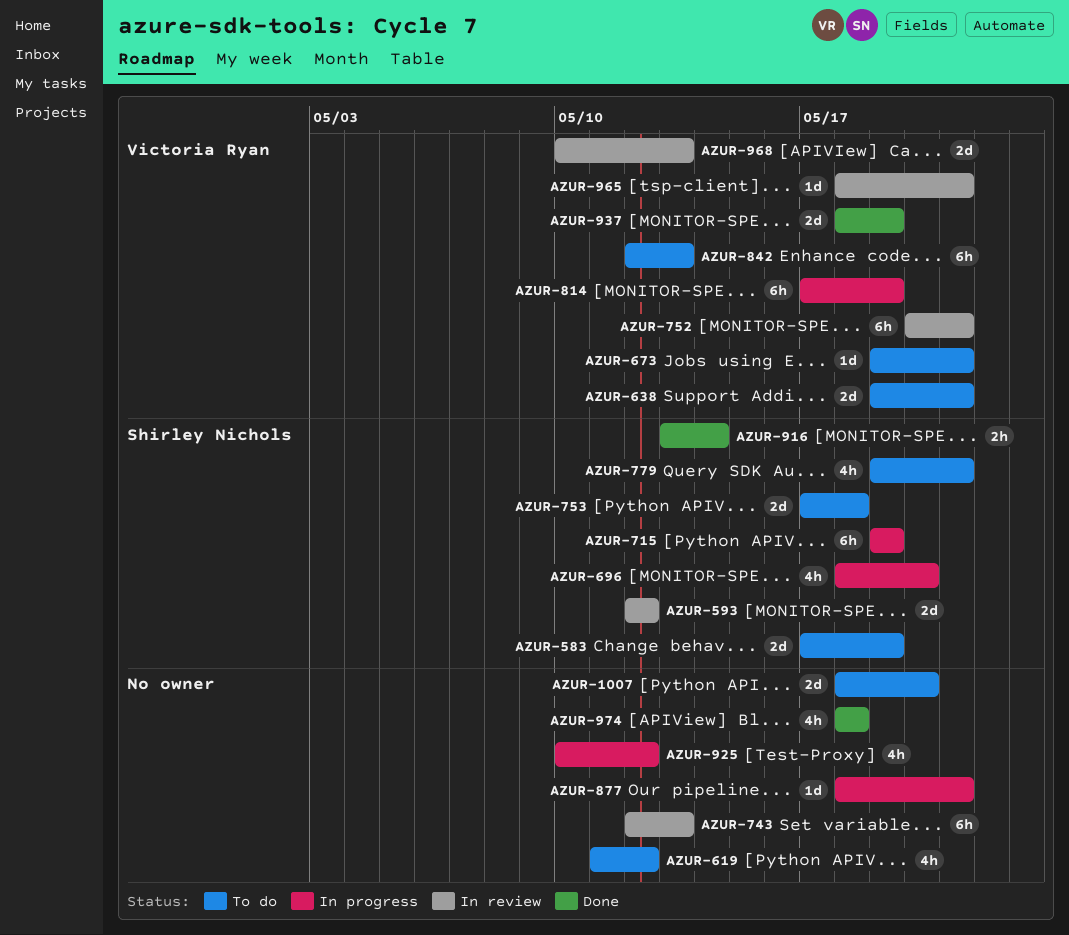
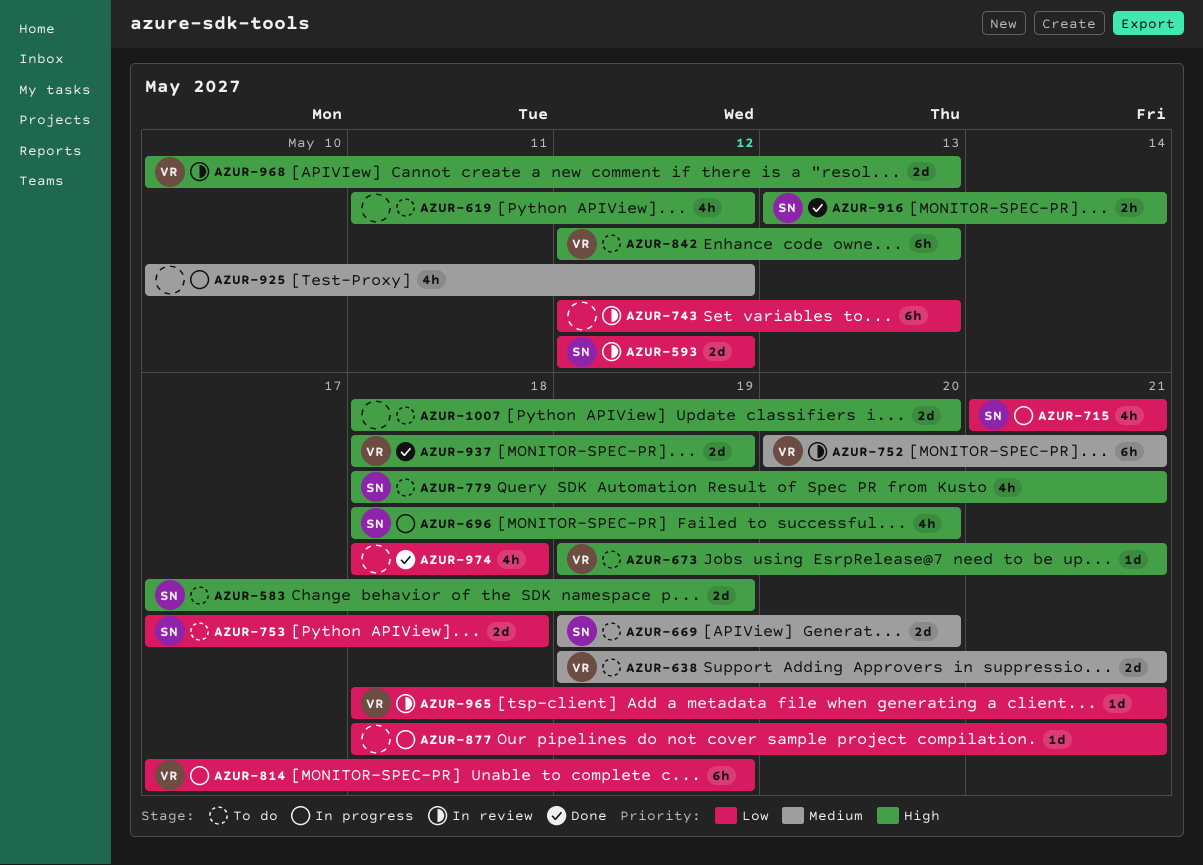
AZUR-669: none -> present
AZUR-715, estimate: 6h -> 4h
AZUR-715, start: May 19 -> May 21
AZUR-715, due: May 19 -> May 21
AZUR-779, start: May 19 -> May 18

